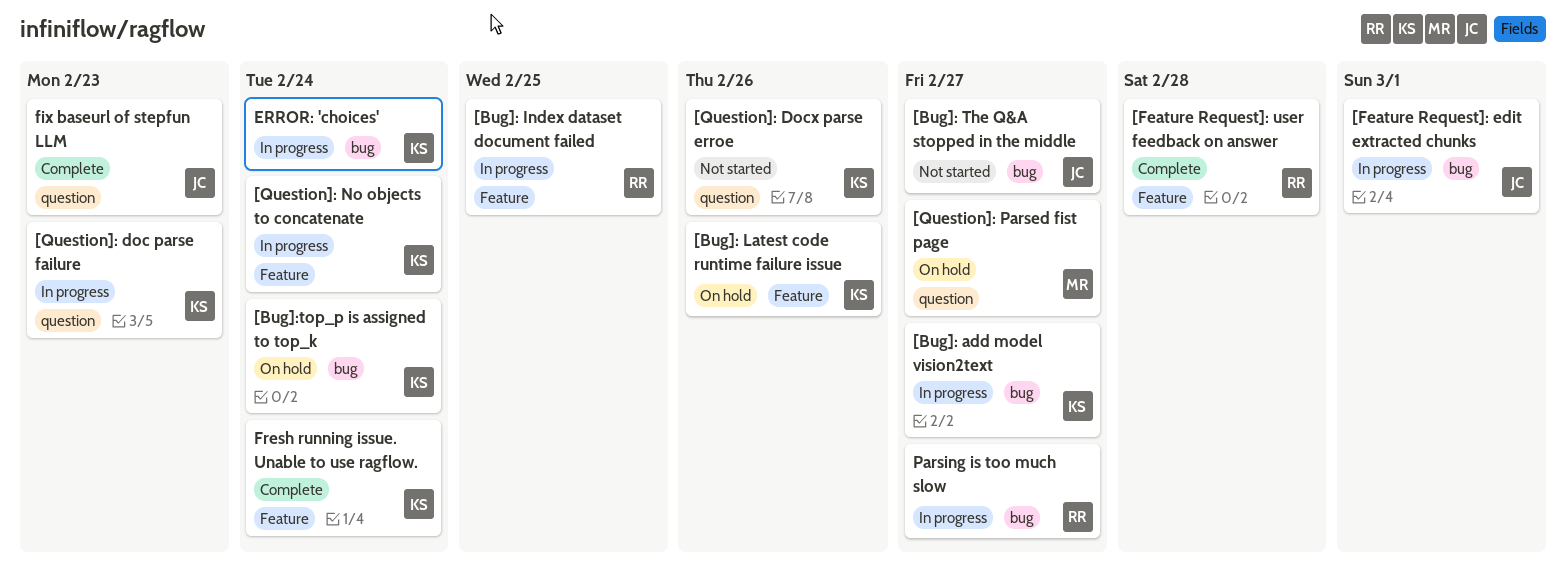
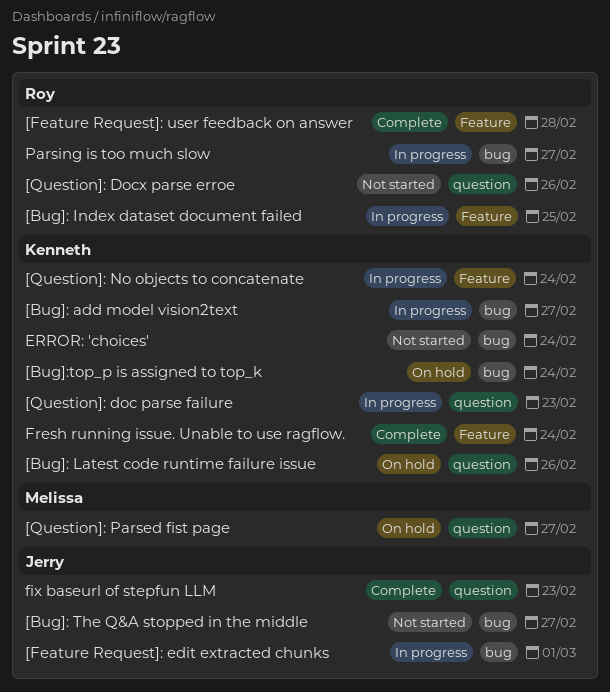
[Bug]: Latest code runtime failure issue, label: Feature -> question
[Question]: Docx parse erroe, owner: Kenneth -> Roy
ERROR: 'choices', status: In progress -> Not started

